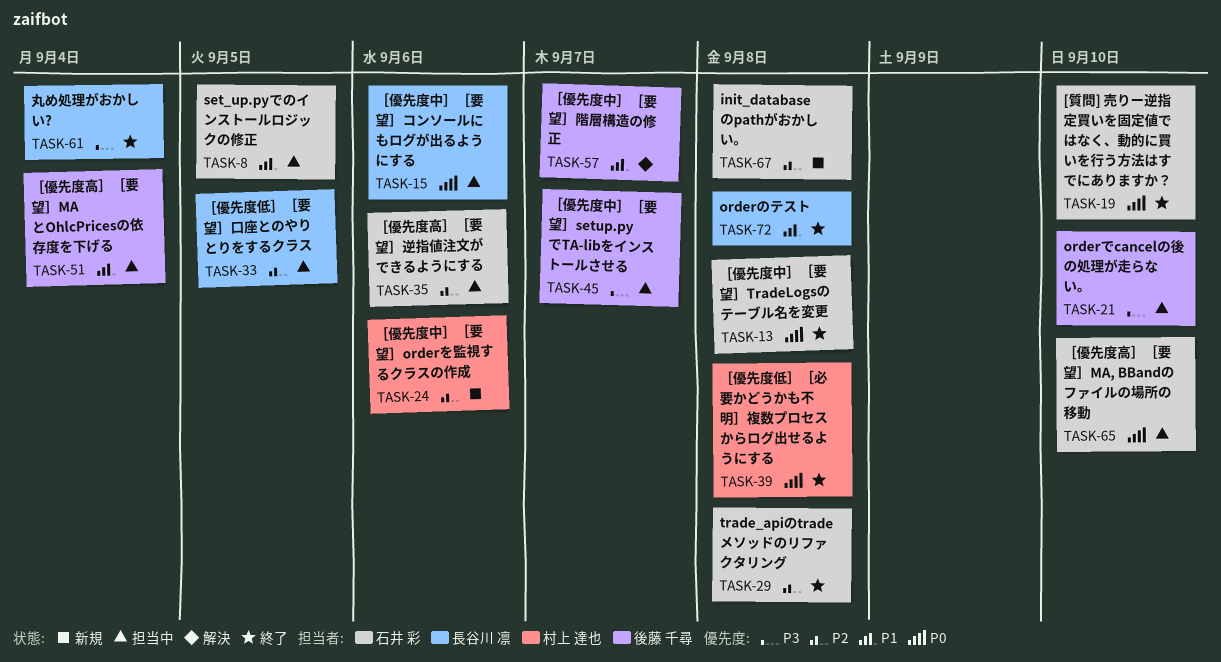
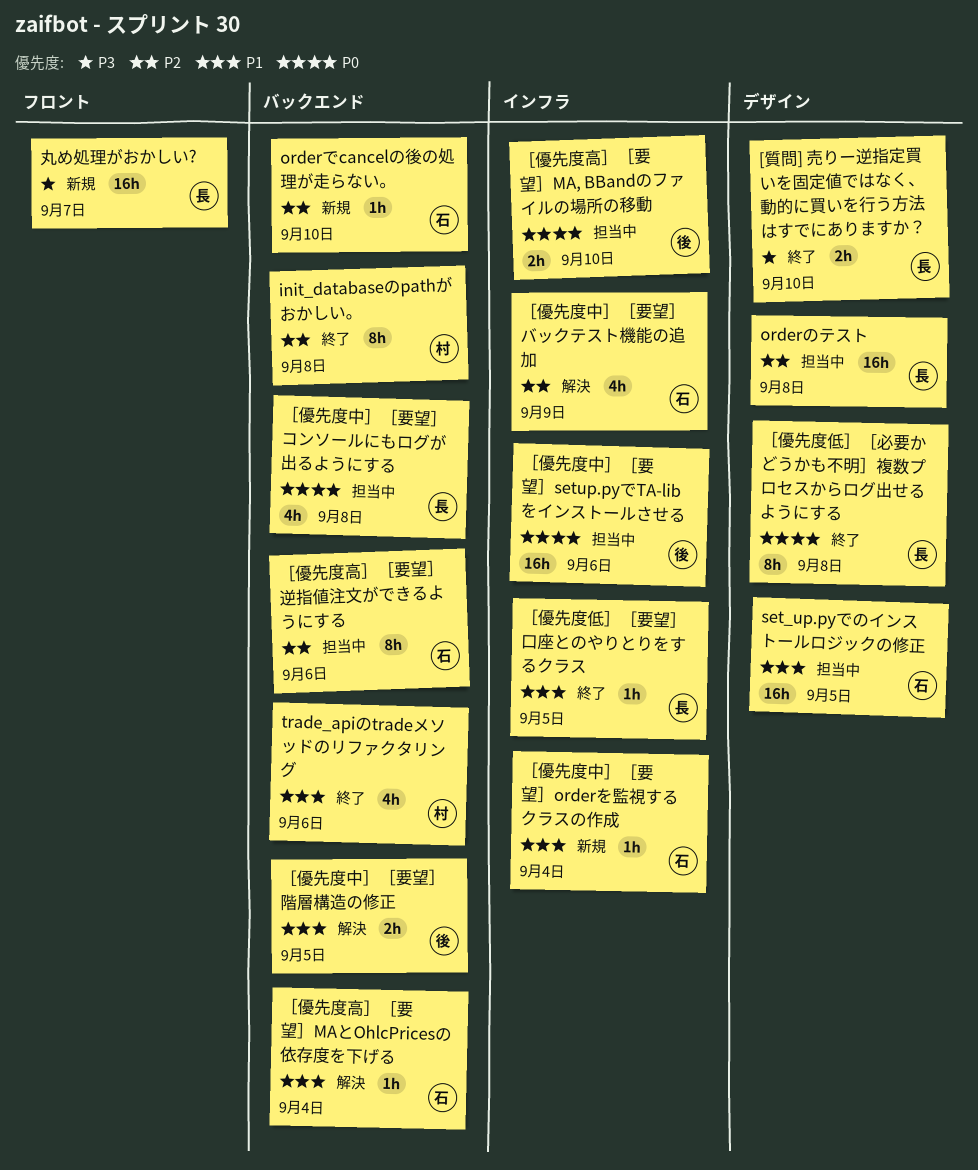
[質問] 売りー逆指定買いを固定値ではなく、動的に買いを行う方法はすでにありますか？, owner: 石井 彩 -> 長谷川 凛
[質問] 売りー逆指定買いを固定値ではなく、動的に買いを行う方法はすでにありますか？, priority: P0 -> P3
init_databaseのpathがおかしい。, status: 新規 -> 終了
init_databaseのpathがおかしい。, owner: 石井 彩 -> 村上 達也
orderでcancelの後の処理が走らない。, status: 担当中 -> 新規
orderでcancelの後の処理が走らない。, owner: 後藤 千尋 -> 石井 彩
orderでcancelの後の処理が走らない。, priority: P3 -> P2
orderのテスト, status: 終了 -> 担当中
orderのテスト, priority: P1 -> P2
trade_apiのtradeメソッドのリファクタリング, owner: 石井 彩 -> 村上 達也
trade_apiのtradeメソッドのリファクタリング, priority: P2 -> P1
trade_apiのtradeメソッドのリファクタリング, due: Sep 8 -> Sep 6
丸め処理がおかしい?, status: 終了 -> 新規
丸め処理がおかしい?, due: Sep 4 -> Sep 7
［優先度中］［要望］orderを監視するクラスの作成, owner: 村上 達也 -> 石井 彩
［優先度中］［要望］orderを監視するクラスの作成, priority: P2 -> P1
［優先度中］［要望］orderを監視するクラスの作成, due: Sep 6 -> Sep 4
［優先度中］［要望］setup.pyでTA-libをインストールさせる, priority: P3 -> P0
［優先度中］［要望］setup.pyでTA-libをインストールさせる, due: Sep 7 -> Sep 6
［優先度中］［要望］TradeLogsのテーブル名を変更: present -> none
［優先度中］［要望］コンソールにもログが出るようにする, due: Sep 6 -> Sep 8
［優先度中］［要望］バックテスト機能の追加: none -> present
［優先度中］［要望］階層構造の修正, due: Sep 7 -> Sep 5
［優先度低］［必要かどうかも不明］複数プロセスからログ出せるようにする, owner: 村上 達也 -> 長谷川 凛
［優先度低］［要望］口座とのやりとりをするクラス, status: 担当中 -> 終了
［優先度低］［要望］口座とのやりとりをするクラス, priority: P2 -> P1
［優先度高］［要望］MA, BBandのファイルの場所の移動, owner: 石井 彩 -> 後藤 千尋
［優先度高］［要望］MAとOhlcPricesの依存度を下げる, status: 担当中 -> 解決
［優先度高］［要望］MAとOhlcPricesの依存度を下げる, owner: 後藤 千尋 -> 石井 彩

